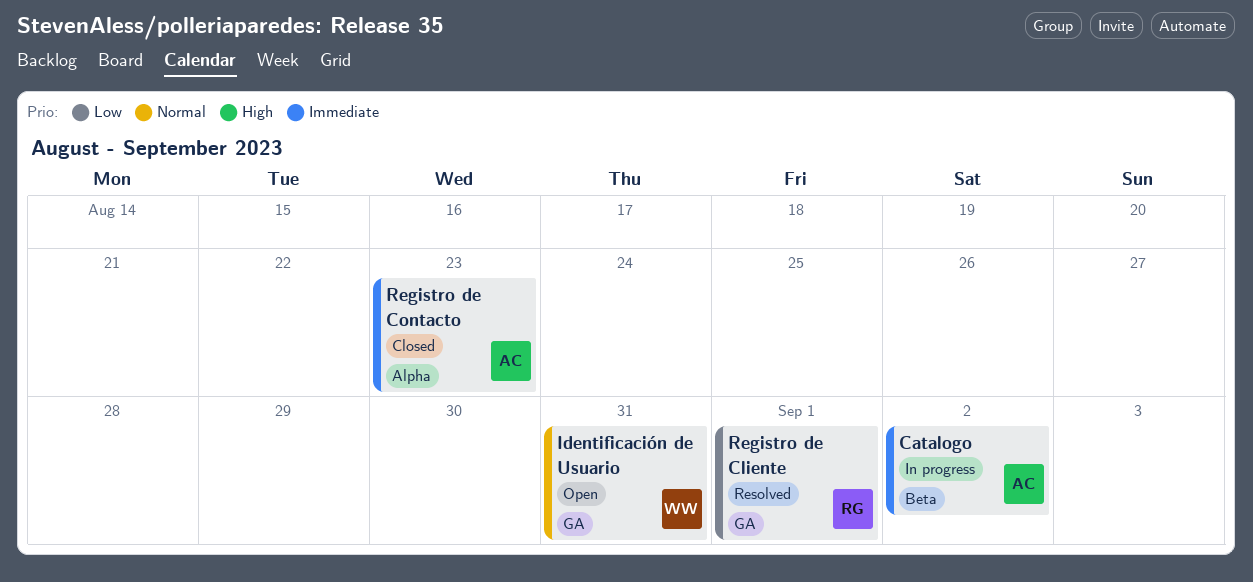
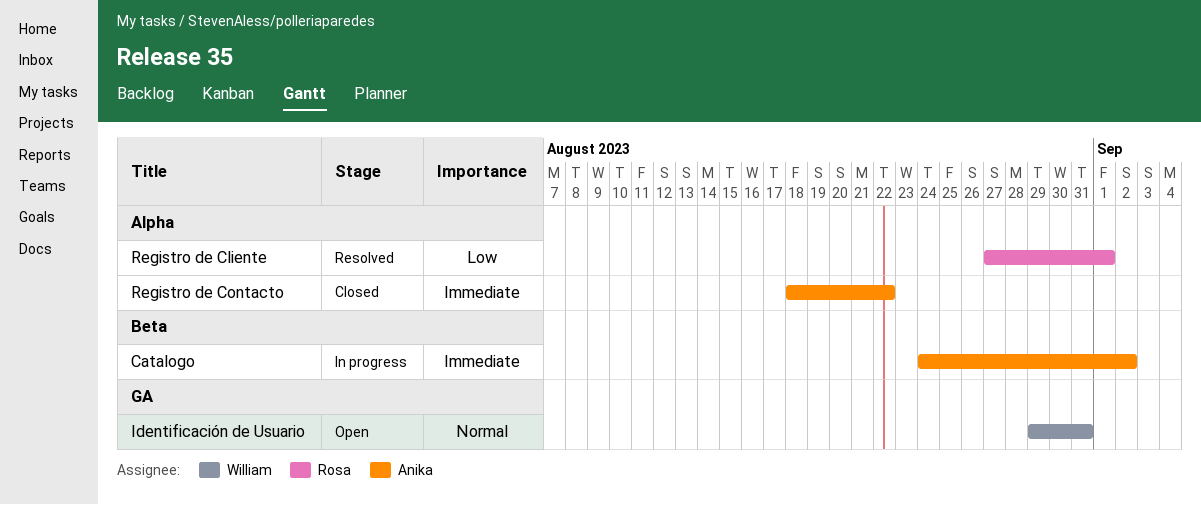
Registro de Cliente, label: GA -> Alpha
Registro de Contacto, due: Aug 23 -> Aug 22

